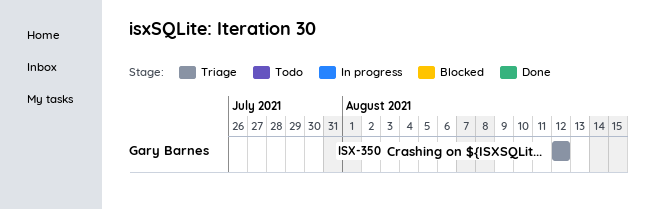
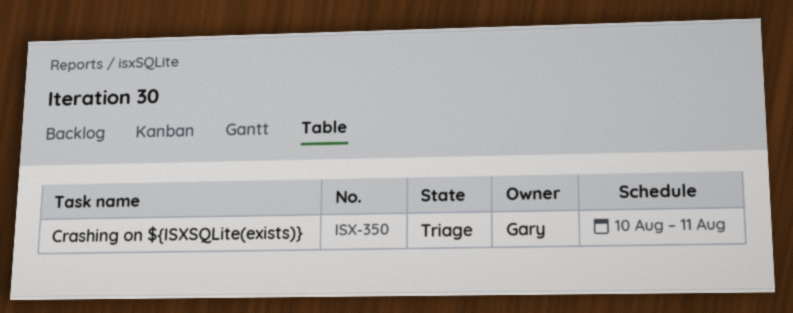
ISX-350, start: Aug 12 -> Aug 10
ISX-350, due: Aug 12 -> Aug 11

